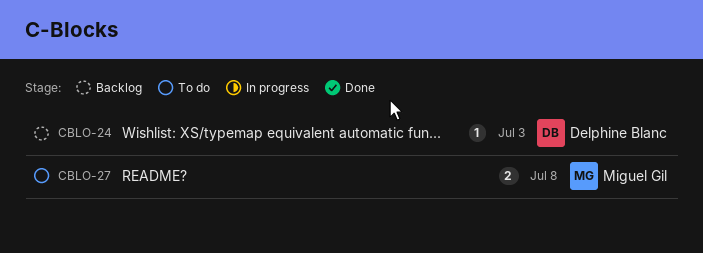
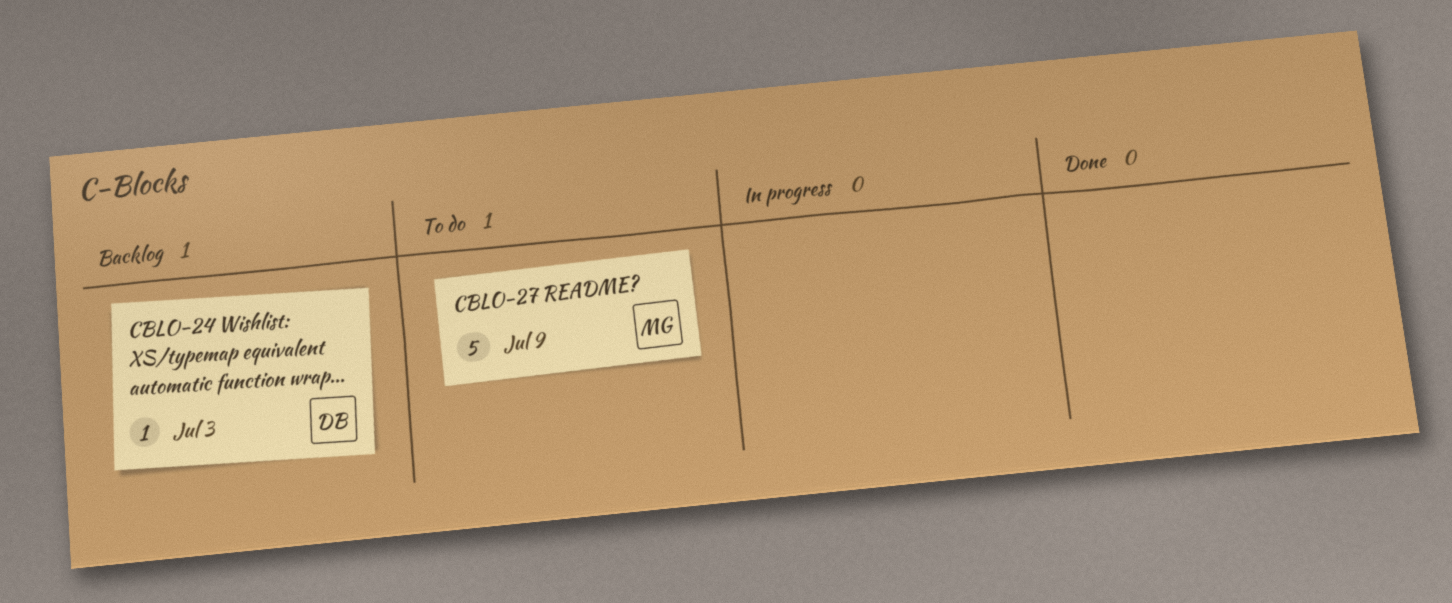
CBLO-27, estimate: 2 -> 5
CBLO-27, due: Jul 8 -> Jul 9

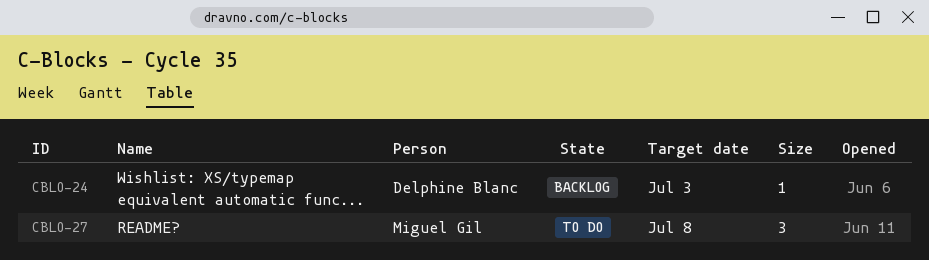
CBLO-27, estimate: 5 -> 3
CBLO-27, due: Jul 9 -> Jul 8

